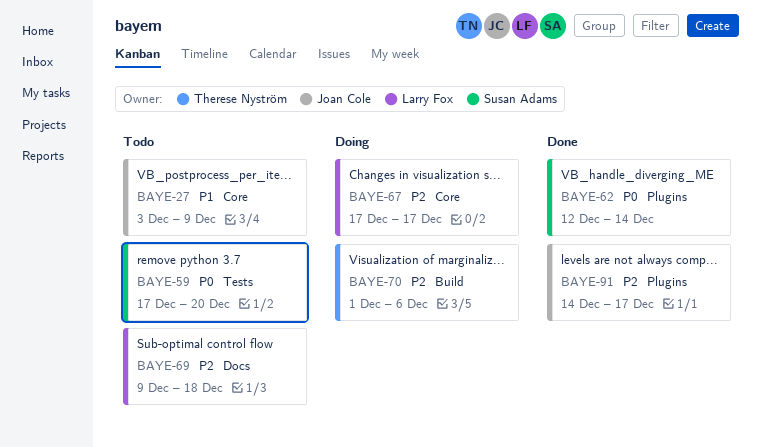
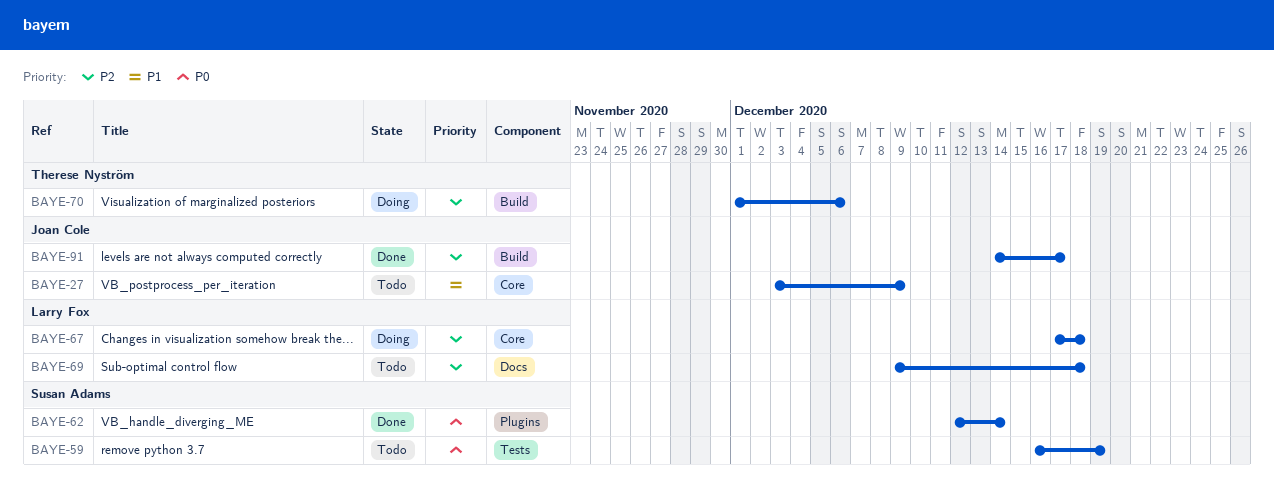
BAYE-59, start: Dec 17 -> Dec 16
BAYE-59, due: Dec 20 -> Dec 19
BAYE-67, due: Dec 17 -> Dec 18
BAYE-91, label: Plugins -> Build

